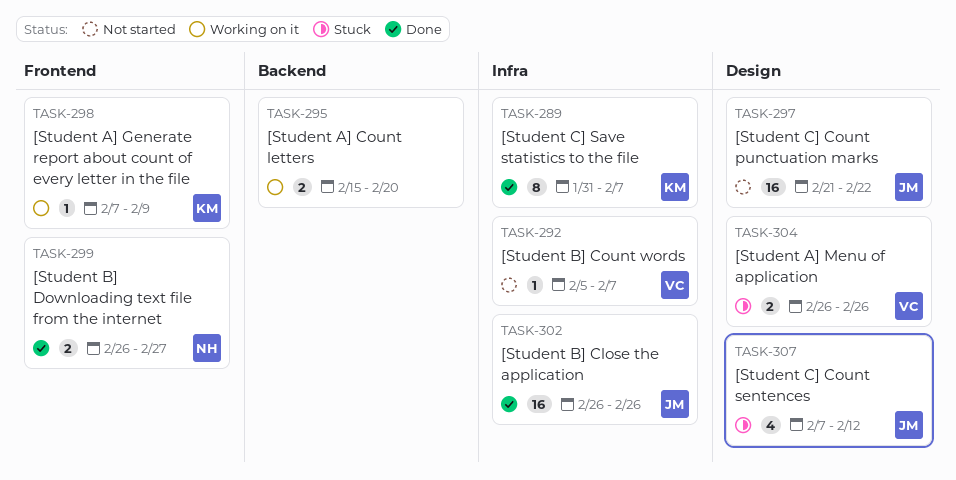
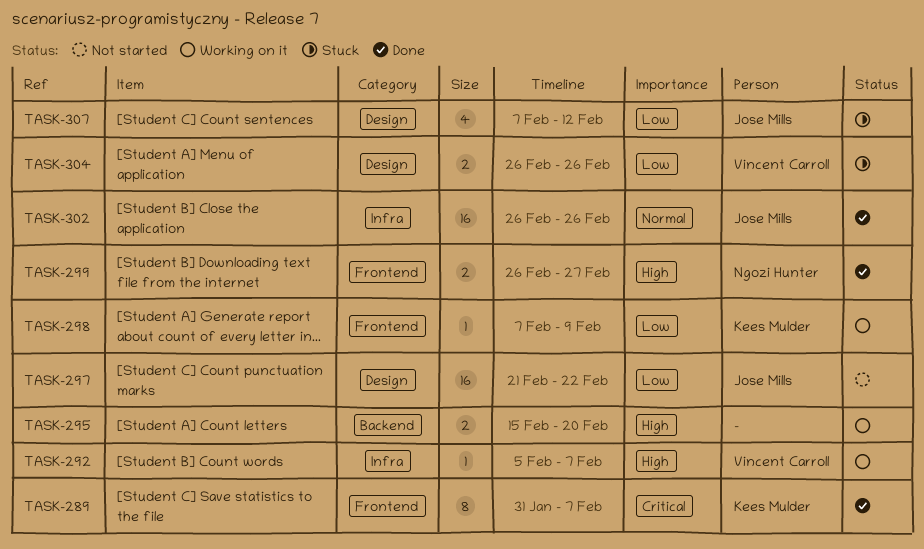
TASK-289, label: Infra -> Frontend
TASK-292, status: Not started -> Working on it

